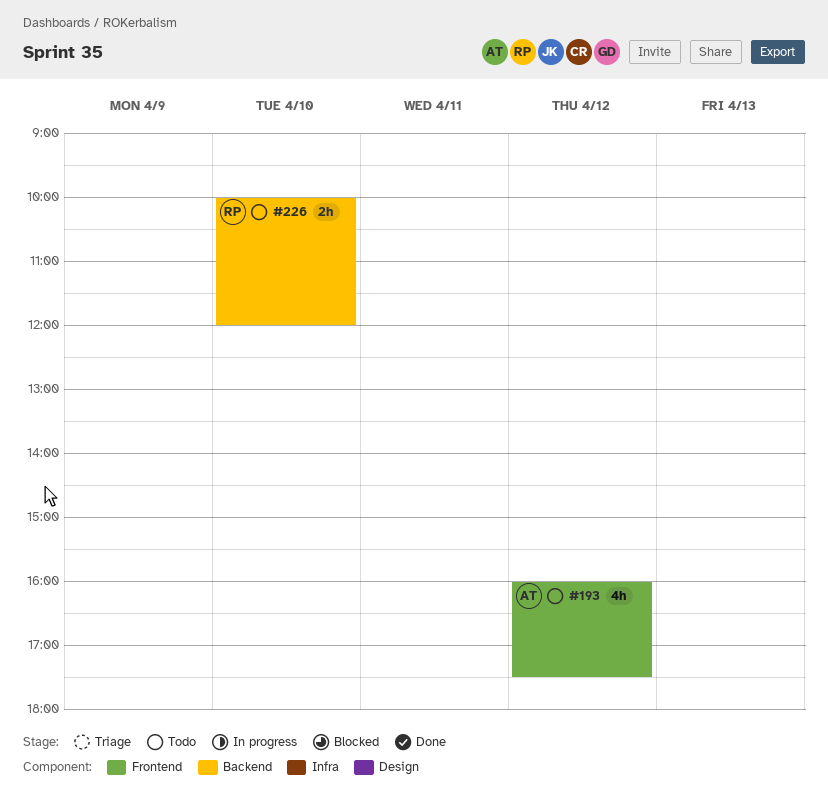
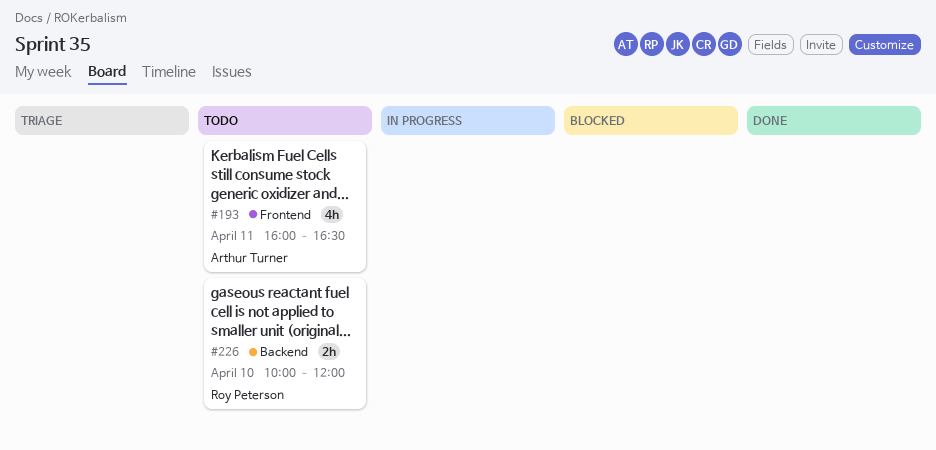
#193, day: Apr 12 -> Apr 11
#193, ends: 17:30 -> 16:30

